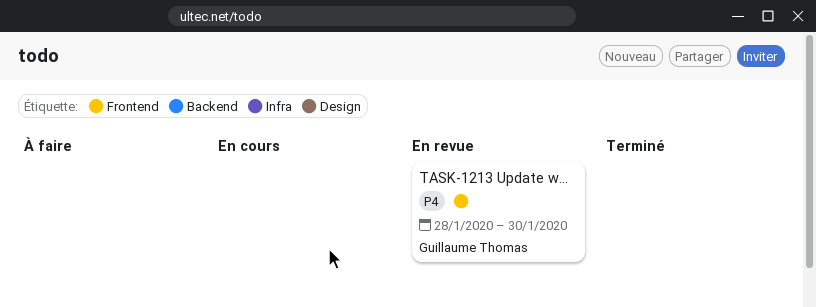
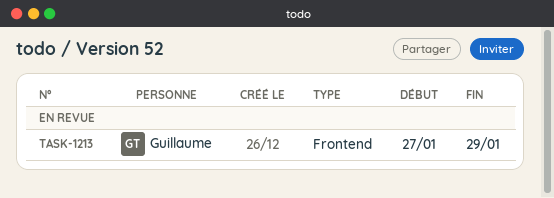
TASK-1213, start: Jan 28 -> Jan 27
TASK-1213, due: Jan 30 -> Jan 29

